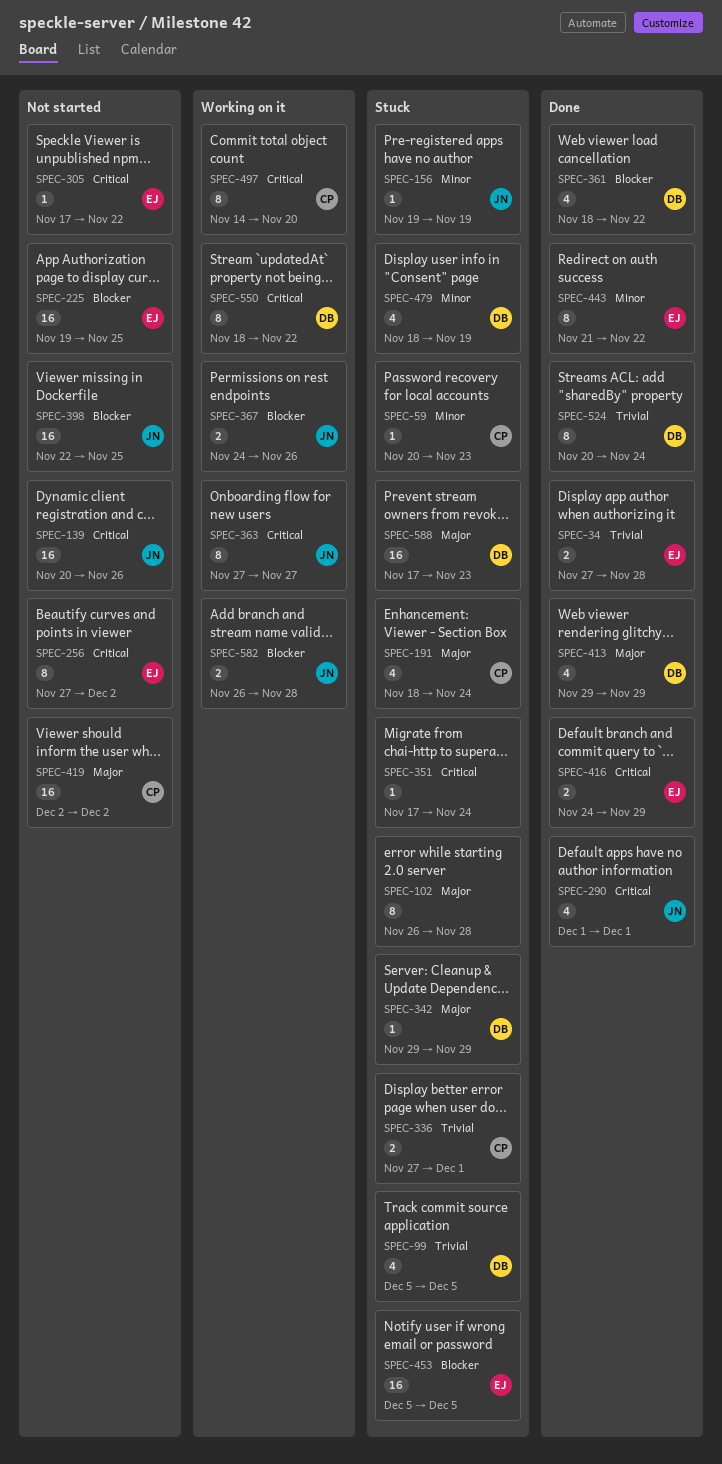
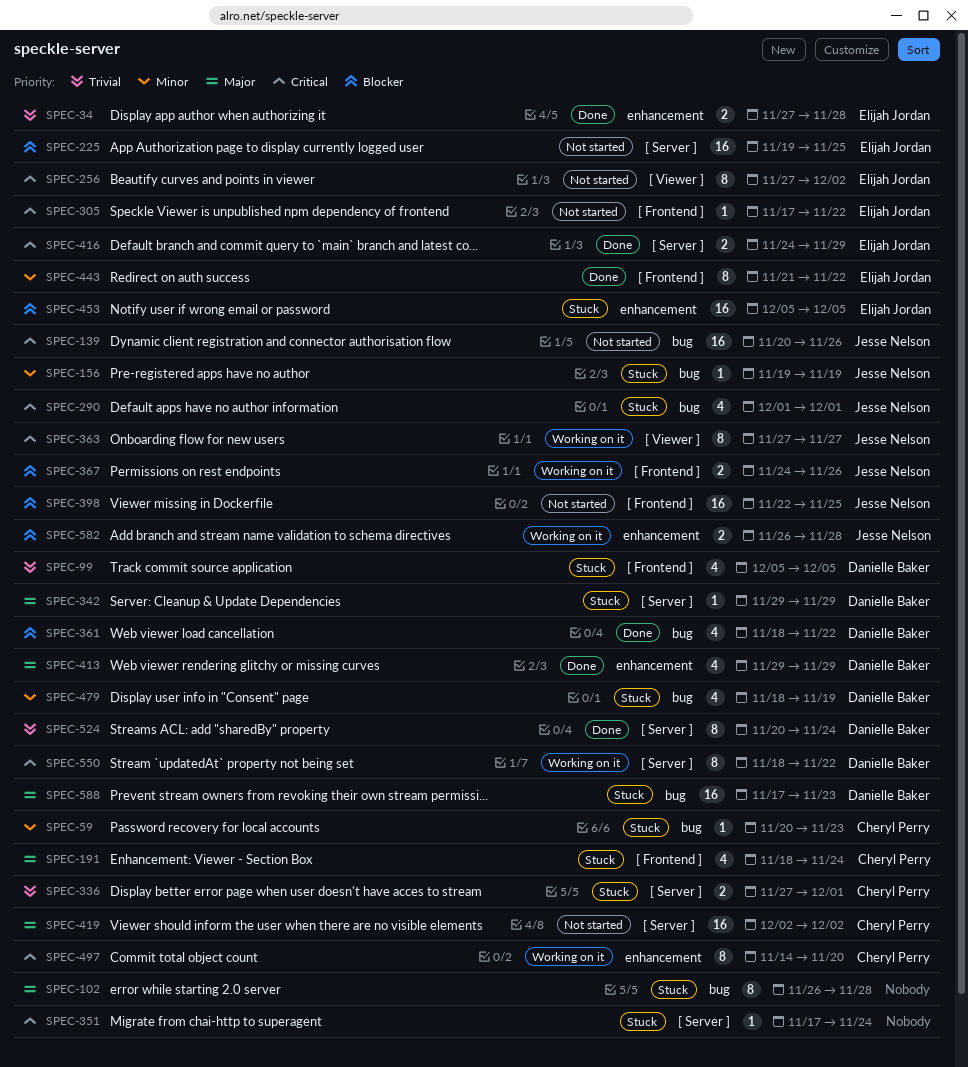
SPEC-290, status: Done -> Stuck

